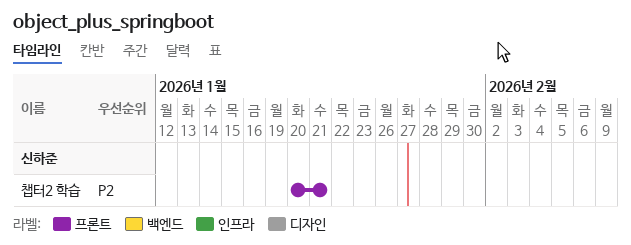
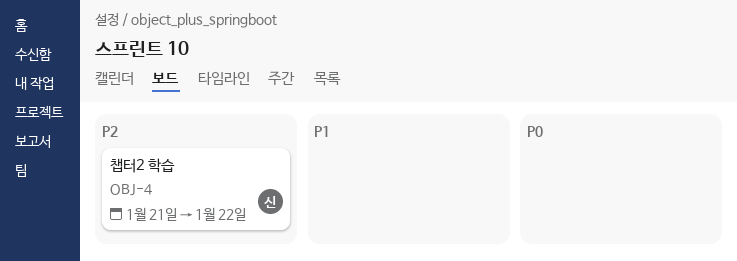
챕터2 학습, start: Jan 20 -> Jan 21
챕터2 학습, due: Jan 21 -> Jan 22

